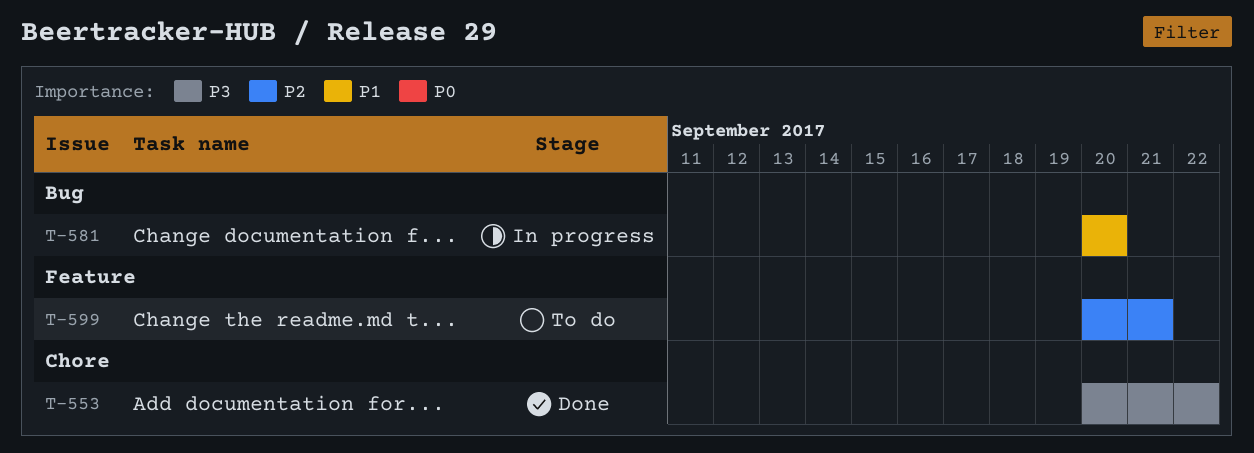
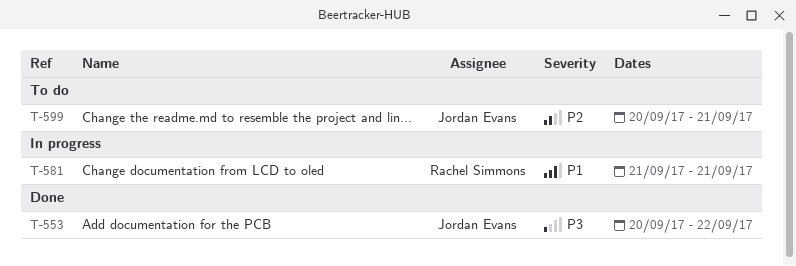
T-581, start: Sep 20 -> Sep 21
T-581, due: Sep 20 -> Sep 21

